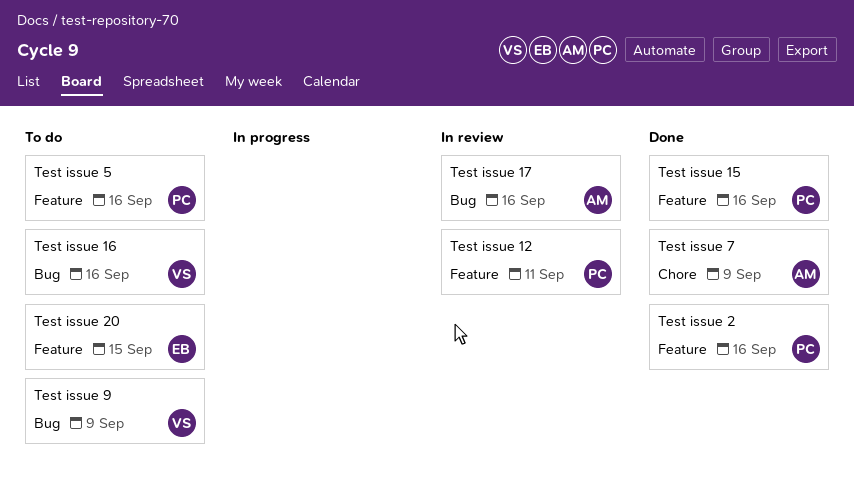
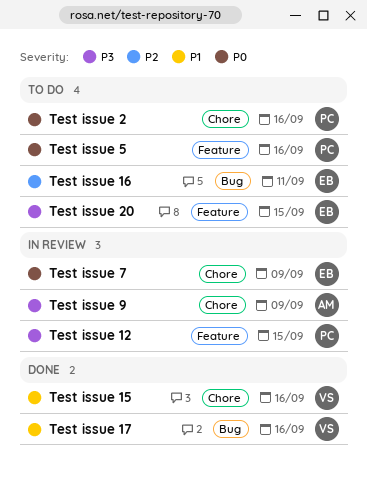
Test issue 12, due: Sep 11 -> Sep 15
Test issue 15, owner: PC -> VS
Test issue 15, label: Feature -> Chore
Test issue 16, owner: VS -> EB
Test issue 16, due: Sep 16 -> Sep 11
Test issue 17, status: In review -> Done
Test issue 17, owner: AM -> VS
Test issue 2, status: Done -> To do
Test issue 2, label: Feature -> Chore
Test issue 7, status: Done -> In review
Test issue 7, owner: AM -> EB
Test issue 9, status: To do -> In review
Test issue 9, owner: VS -> AM
Test issue 9, label: Bug -> Chore

